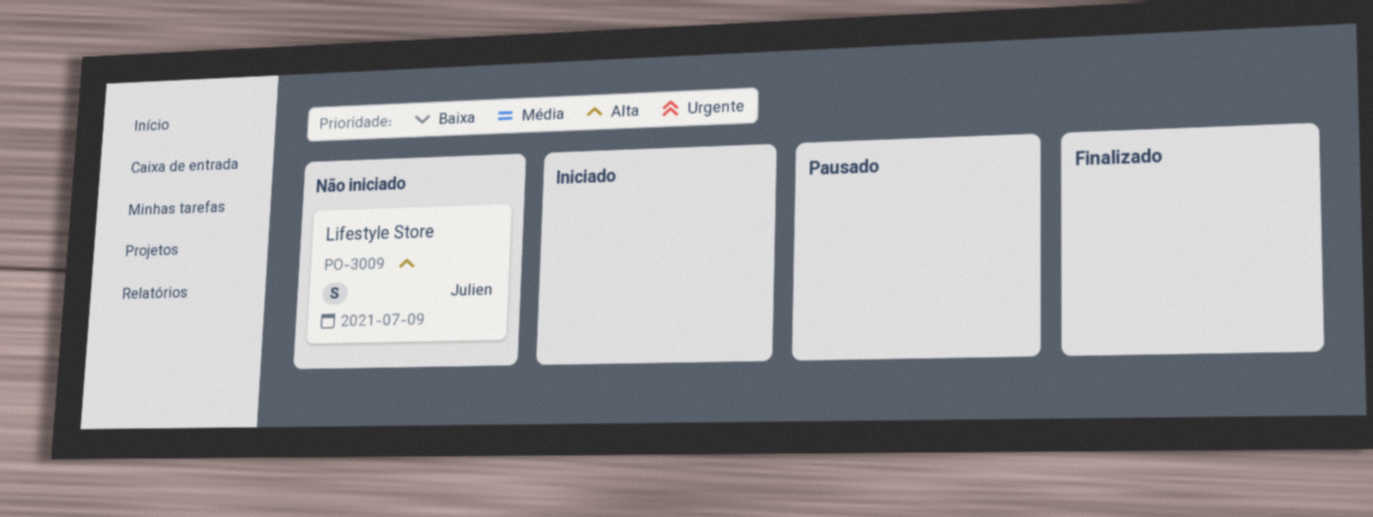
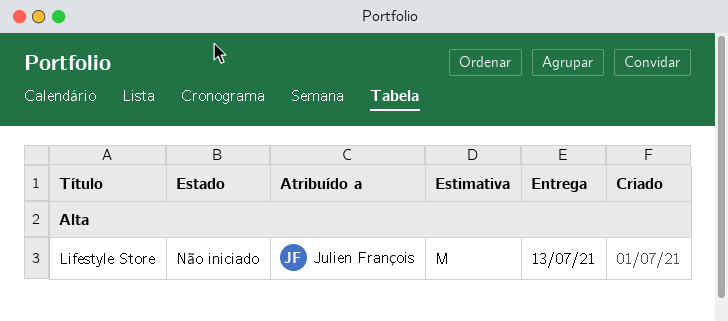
Lifestyle Store, estimate: S -> M
Lifestyle Store, due: Jul 9 -> Jul 13

